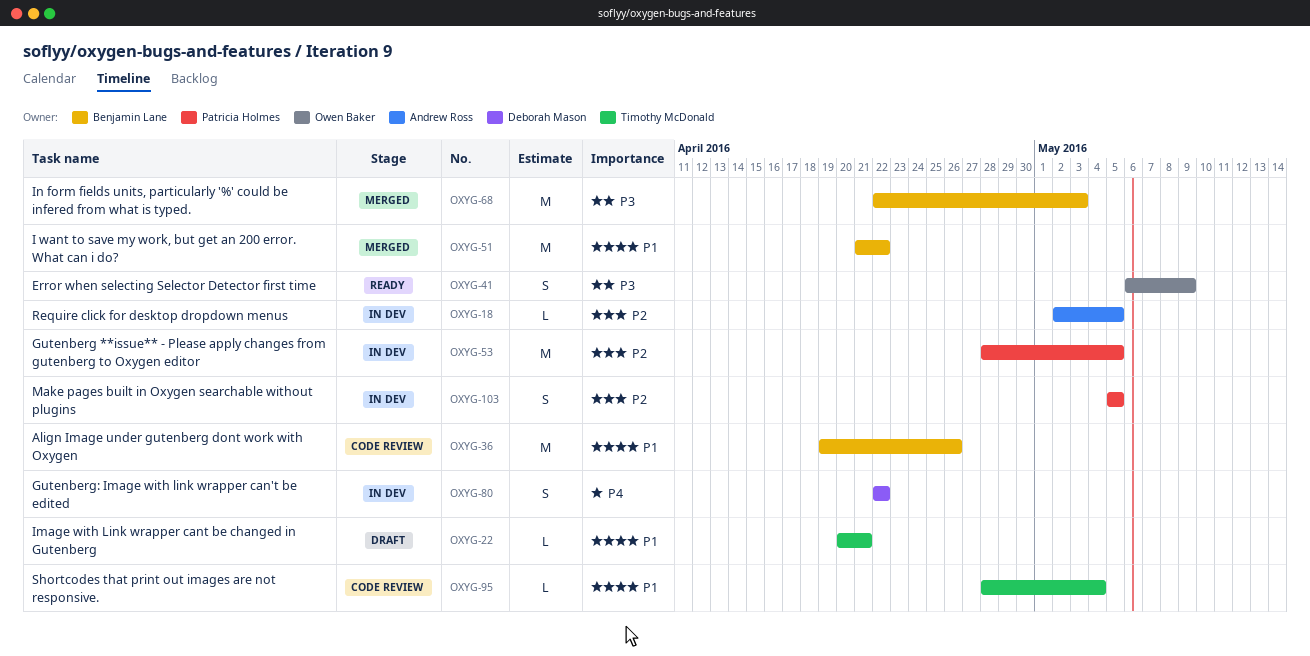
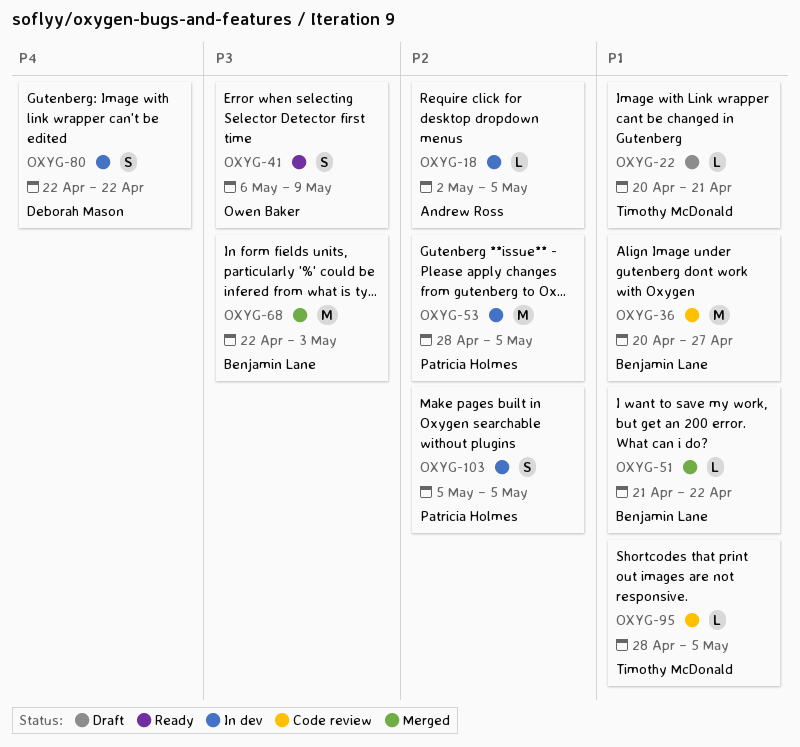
OXYG-36, start: Apr 19 -> Apr 20
OXYG-36, due: Apr 26 -> Apr 27
OXYG-51, estimate: M -> L
OXYG-95, due: May 4 -> May 5

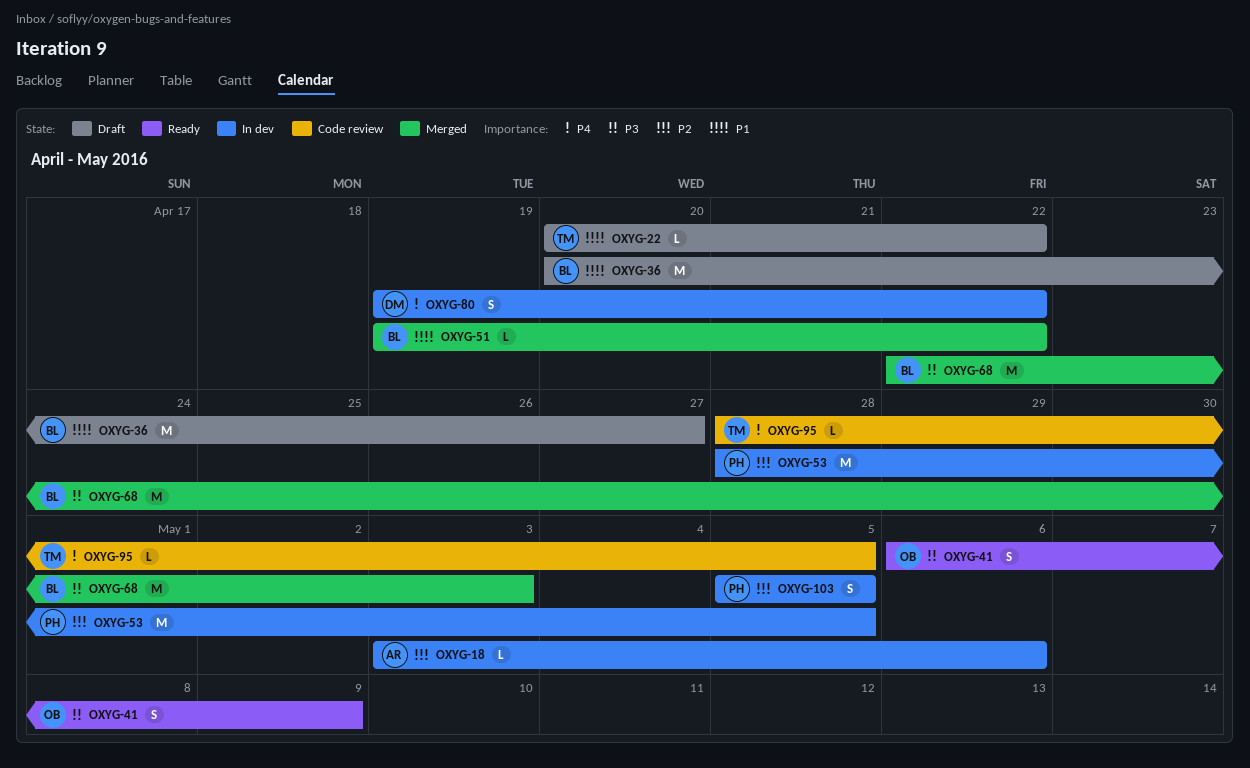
OXYG-18, start: May 2 -> May 3
OXYG-18, due: May 5 -> May 6
OXYG-22, due: Apr 21 -> Apr 22
OXYG-36, status: Code review -> Draft
OXYG-51, start: Apr 21 -> Apr 19
OXYG-80, start: Apr 22 -> Apr 19
OXYG-95, priority: P1 -> P4

